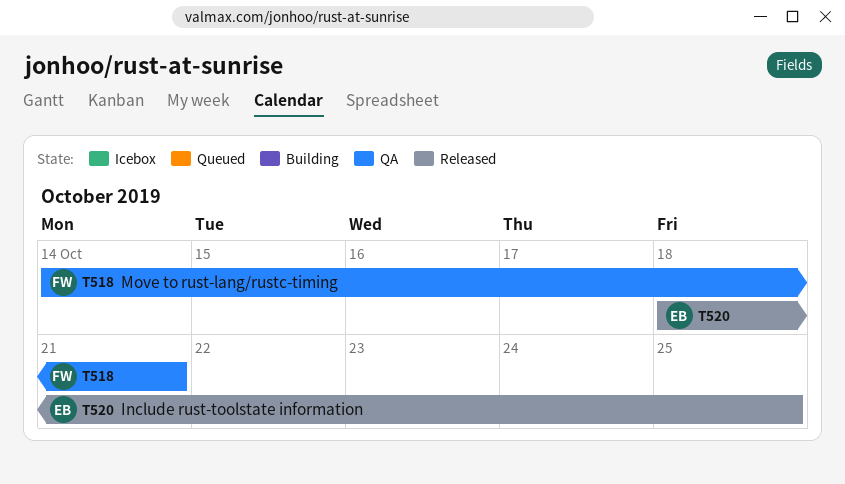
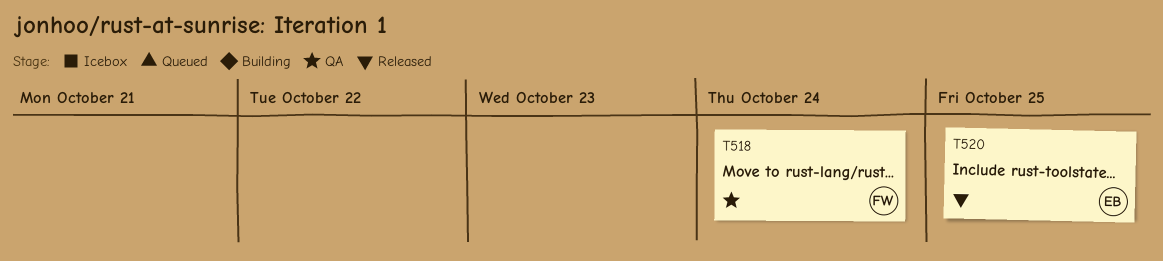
T518, due: Oct 21 -> Oct 24

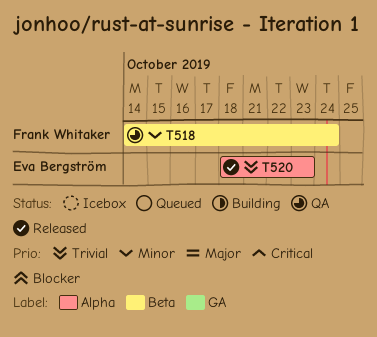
T520, due: Oct 25 -> Oct 23

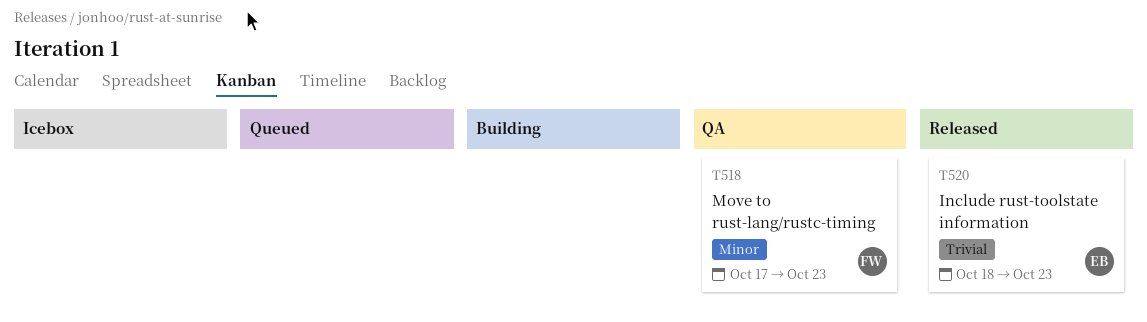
T518, start: Oct 14 -> Oct 17
T518, due: Oct 24 -> Oct 23

